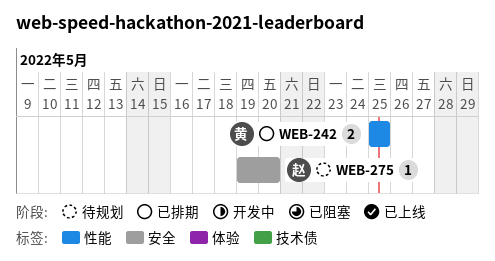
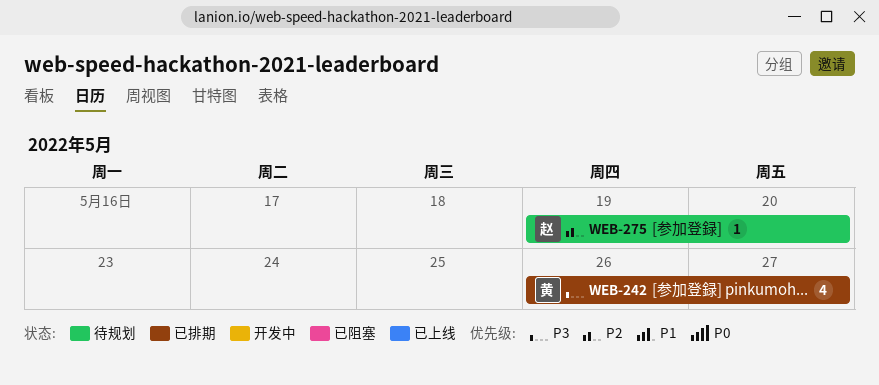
WEB-242, estimate: 2 -> 4
WEB-242, start: May 25 -> May 26
WEB-242, due: May 25 -> May 27

